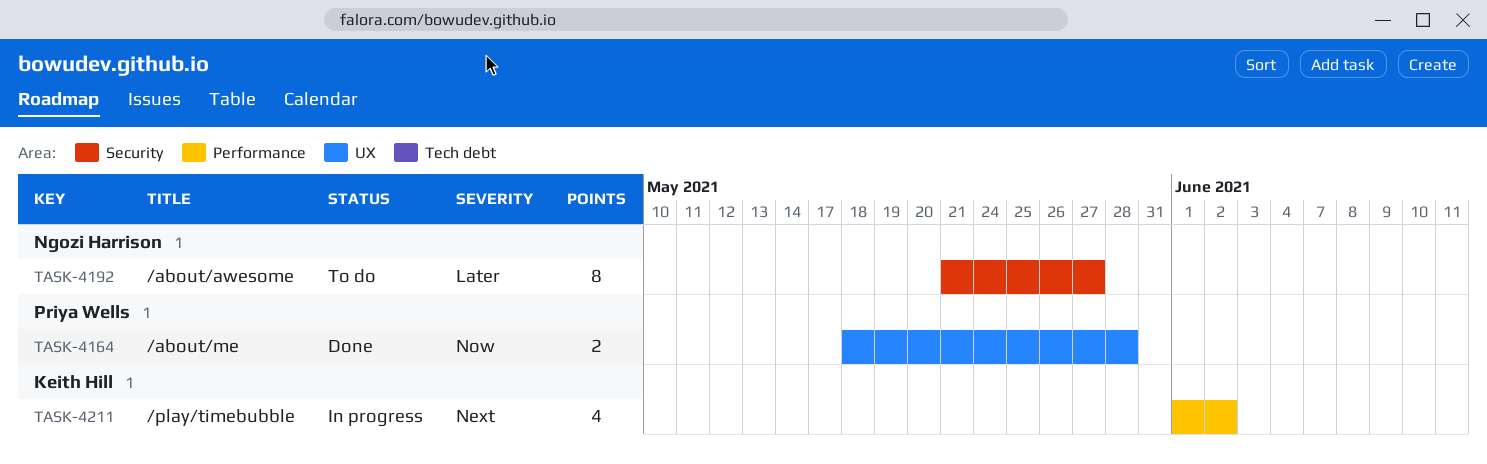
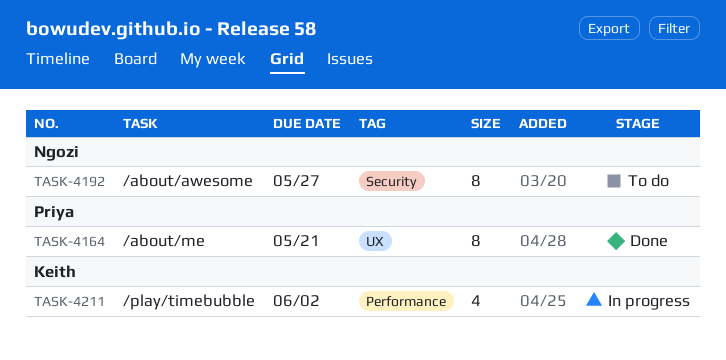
TASK-4164, estimate: 2 -> 8
TASK-4164, due: May 28 -> May 21

